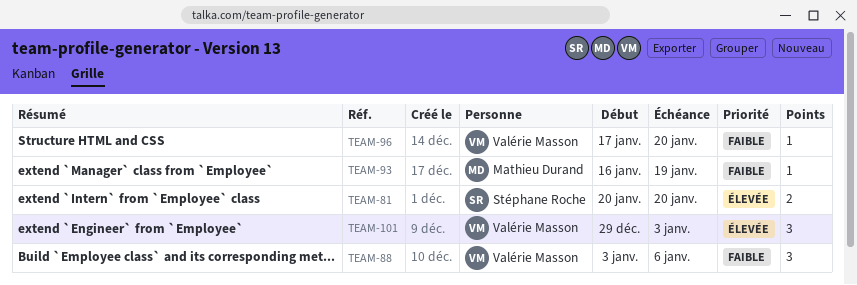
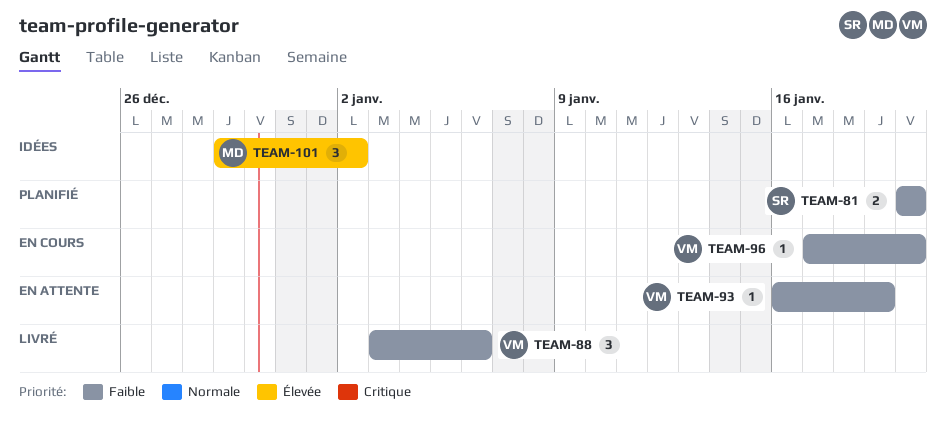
TEAM-81, priority: Élevée -> Faible
TEAM-93, owner: Mathieu Durand -> Valérie Masson
TEAM-101, owner: Valérie Masson -> Mathieu Durand
TEAM-101, due: Jan 3 -> Jan 2

